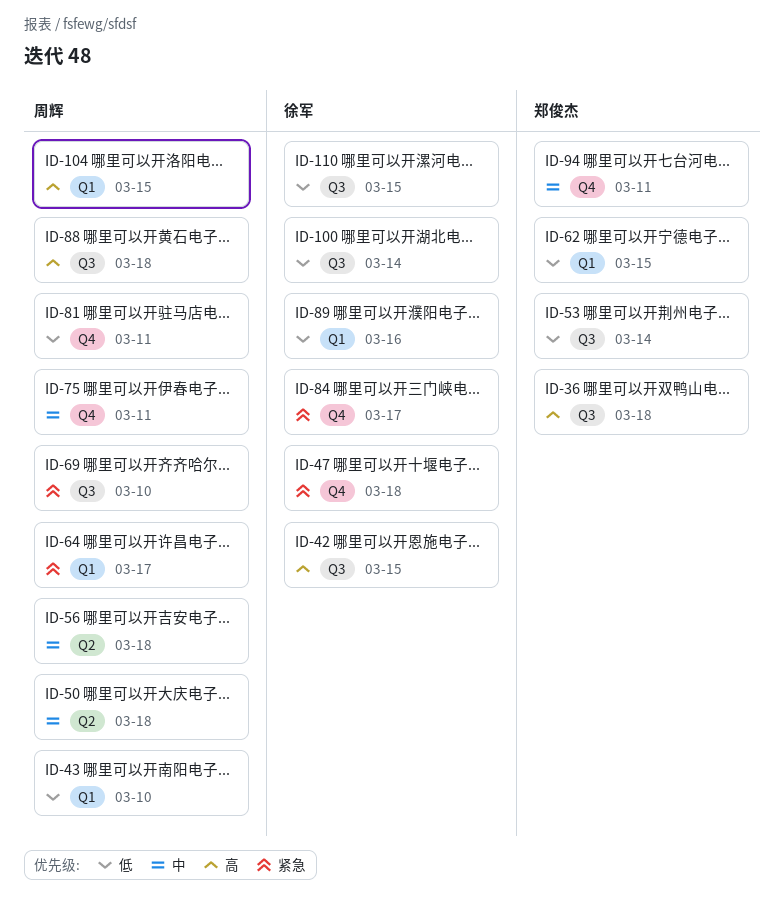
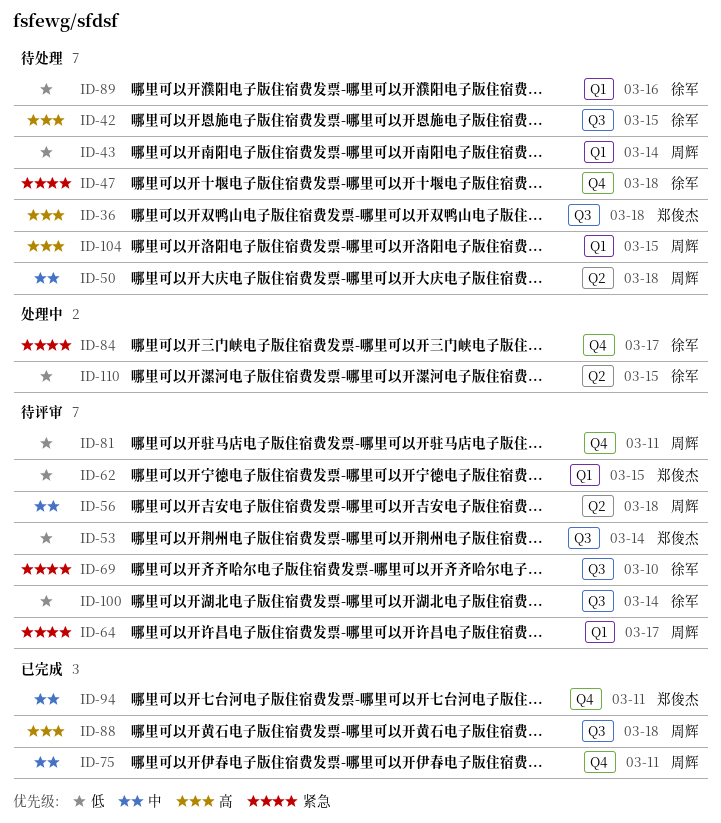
ID-43, due: Mar 10 -> Mar 14
ID-69, owner: 周辉 -> 徐军
ID-110, label: Q3 -> Q2

